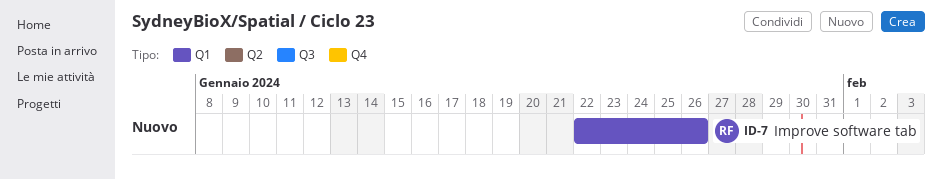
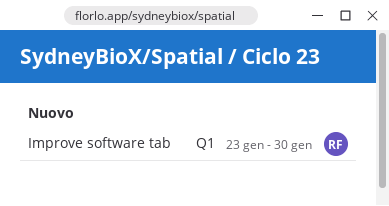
Improve software tab, start: Jan 22 -> Jan 23
Improve software tab, due: Jan 26 -> Jan 30

